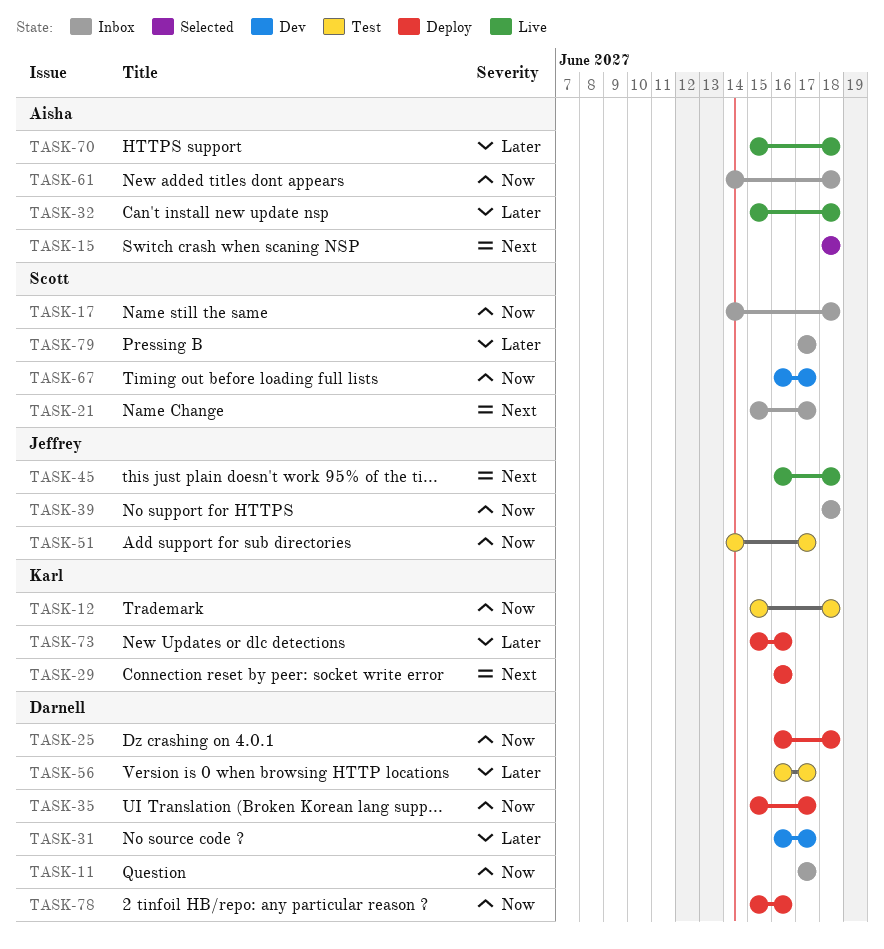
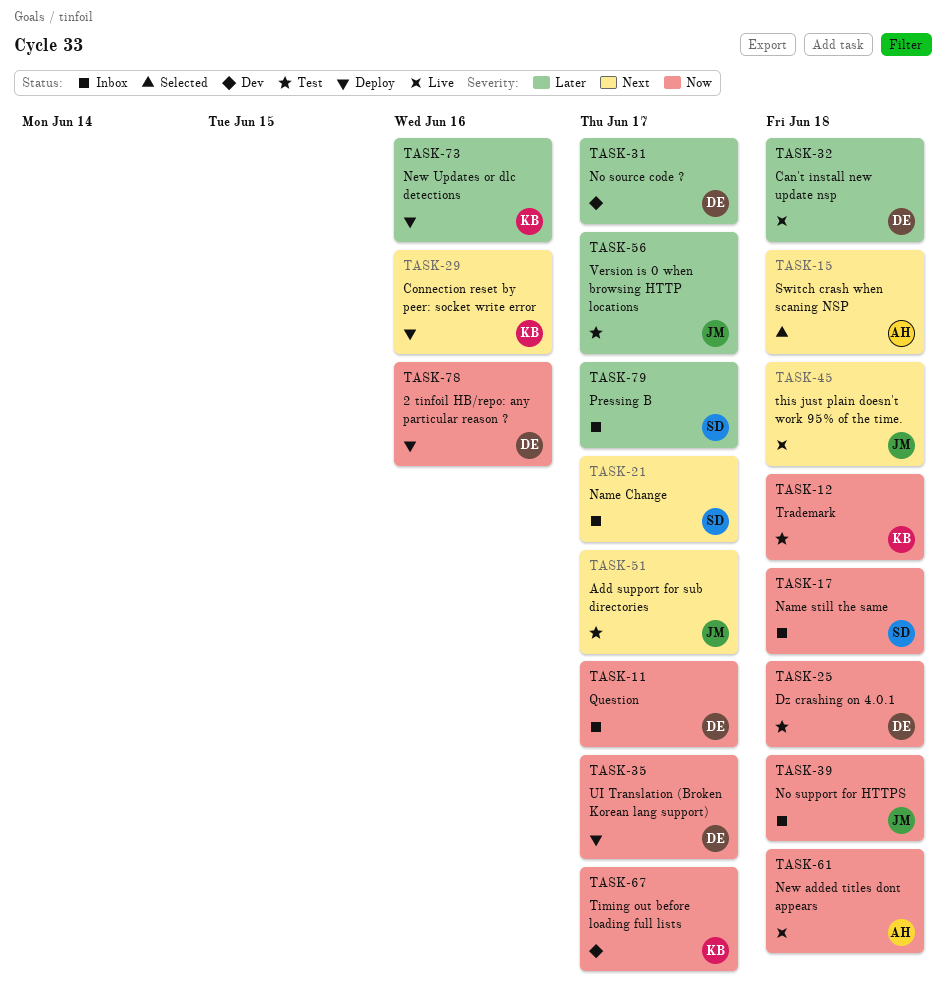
TASK-25, status: Deploy -> Test
TASK-32, owner: Aisha -> Darnell
TASK-51, priority: Now -> Next
TASK-56, owner: Darnell -> Jeffrey
TASK-61, status: Inbox -> Live
TASK-67, owner: Scott -> Karl
TASK-70: present -> none

